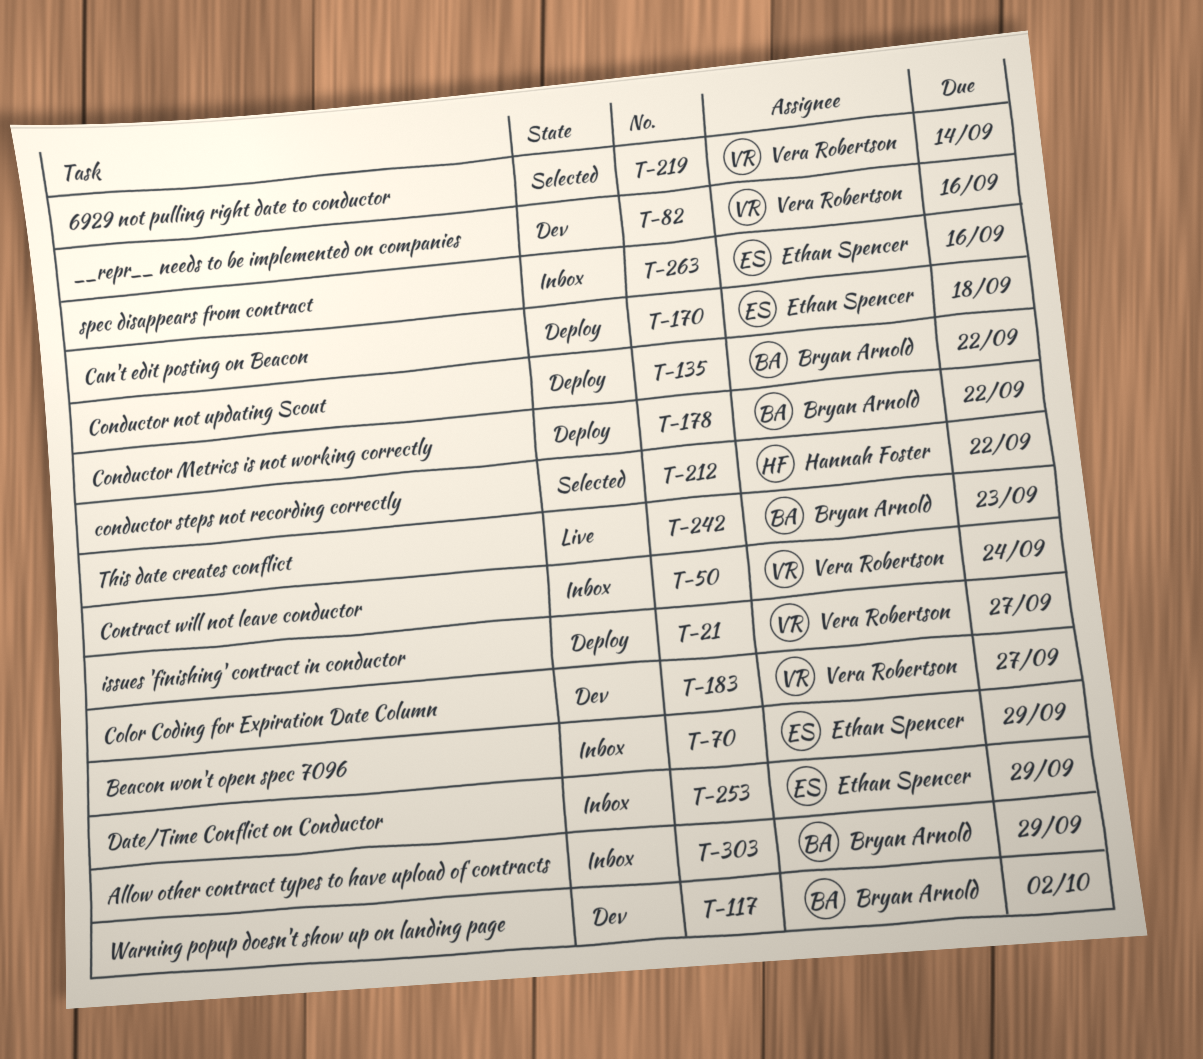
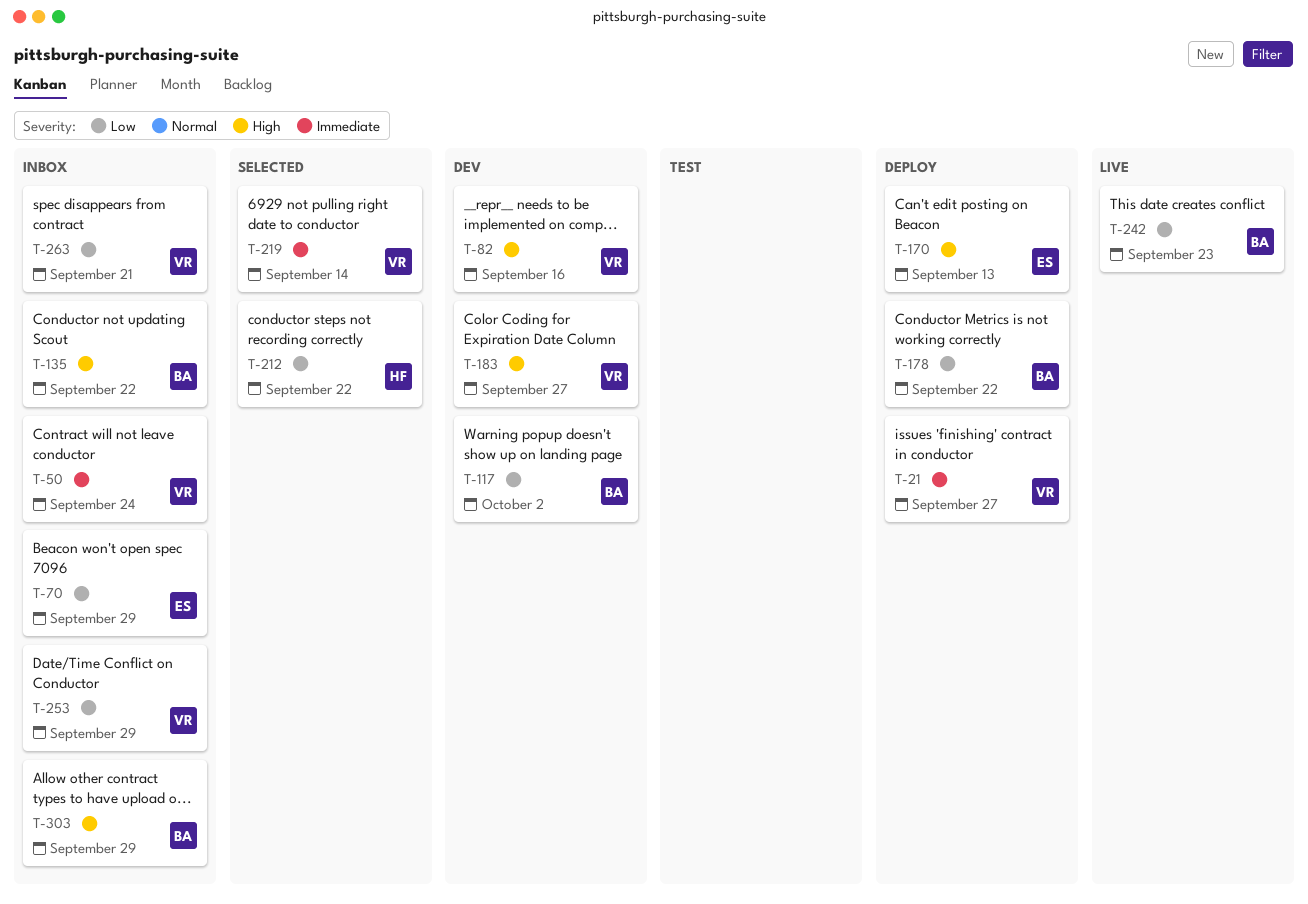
T-135, status: Deploy -> Inbox
T-170, due: Sep 18 -> Sep 13
T-253, owner: Ethan Spencer -> Vera Robertson
T-263, owner: Ethan Spencer -> Vera Robertson
T-263, due: Sep 16 -> Sep 21

